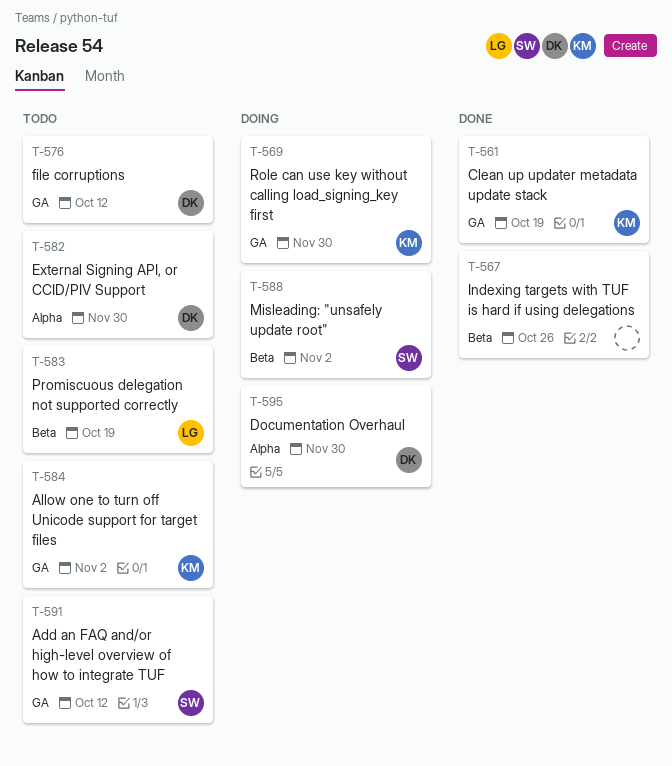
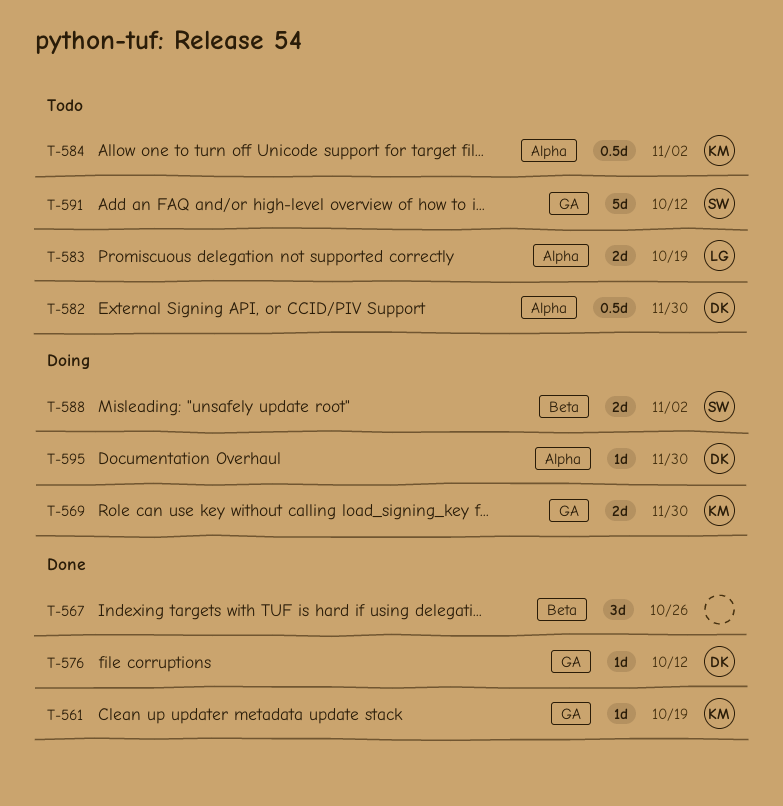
T-576, status: Todo -> Done
T-583, label: Beta -> Alpha
T-584, label: GA -> Alpha

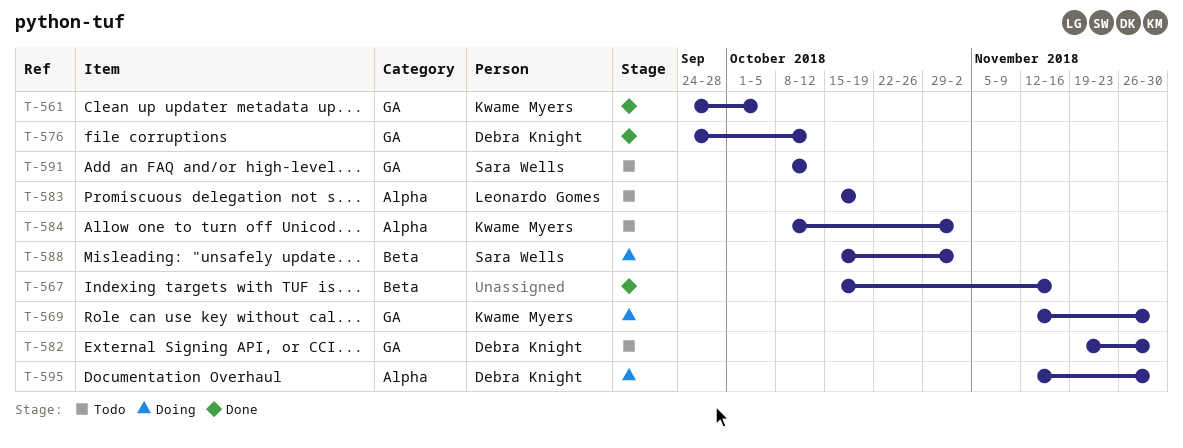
T-561, due: Oct 19 -> Oct 5
T-567, due: Oct 26 -> Nov 16
T-582, label: Alpha -> GA

